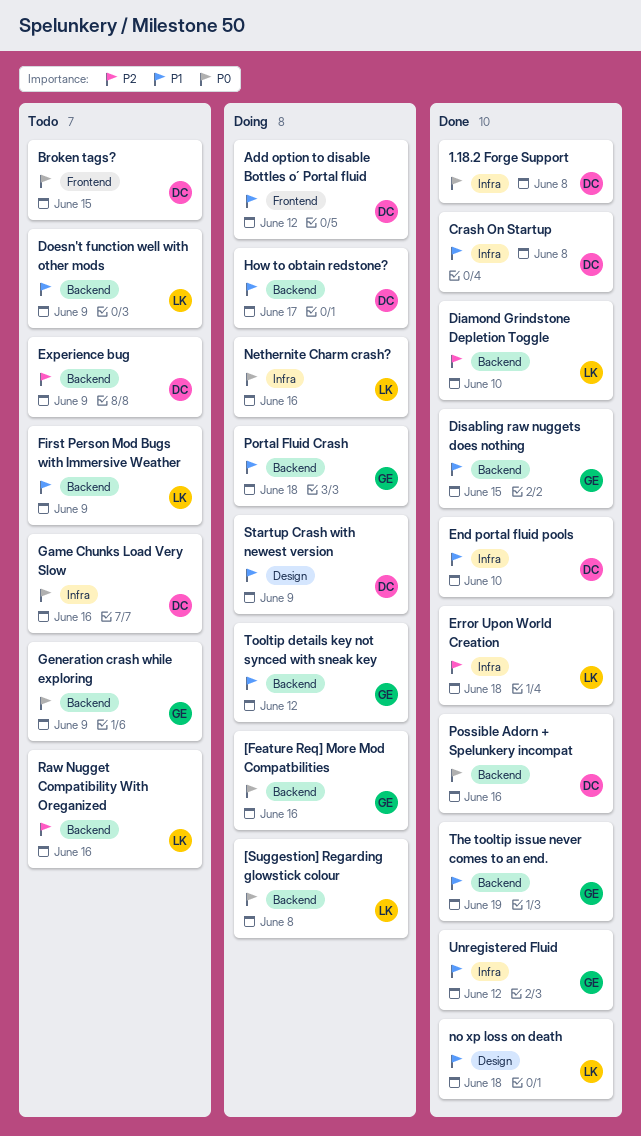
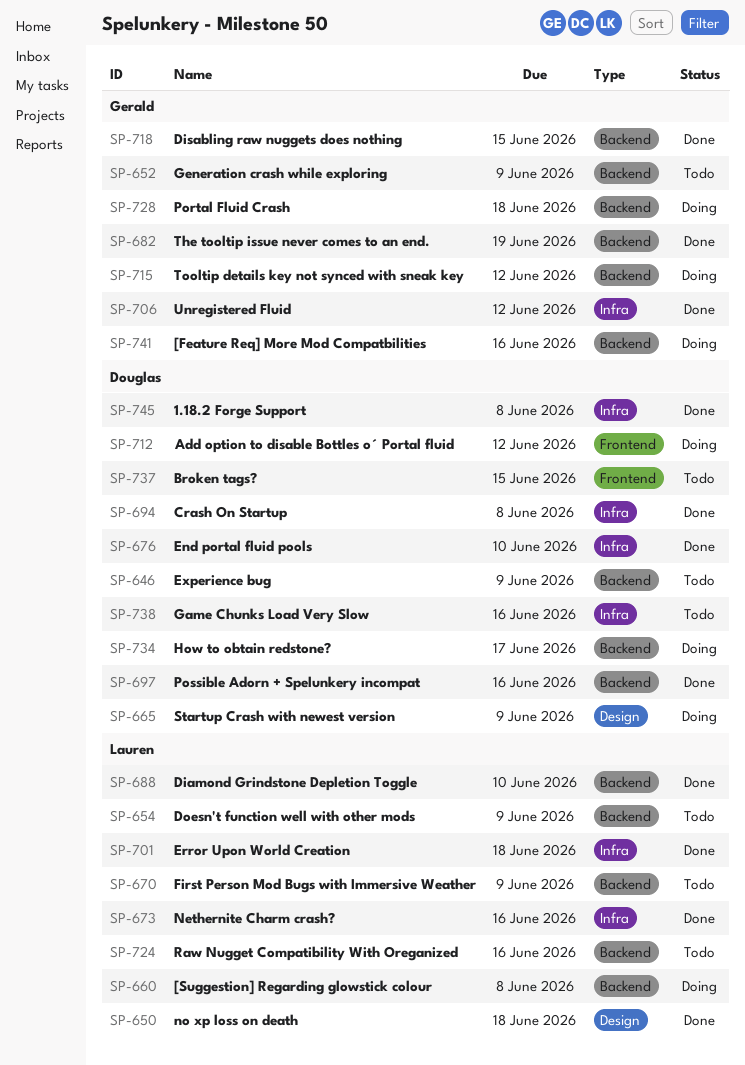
Nethernite Charm crash?, status: Doing -> Done

